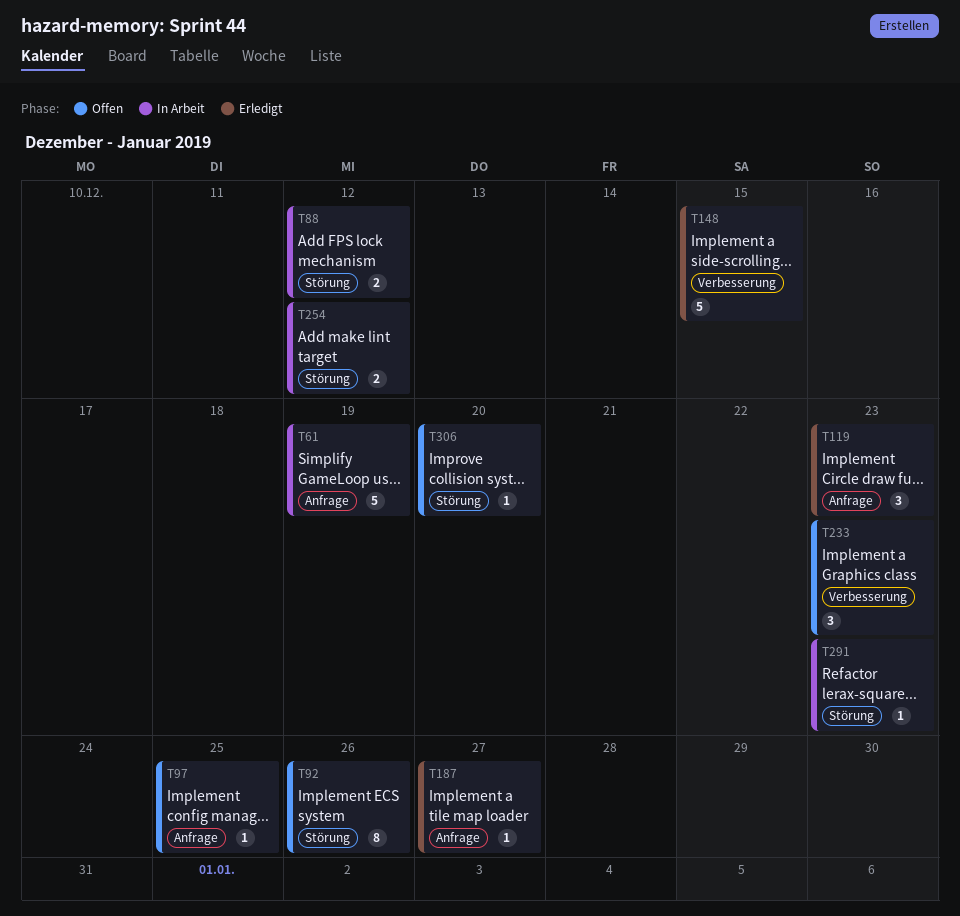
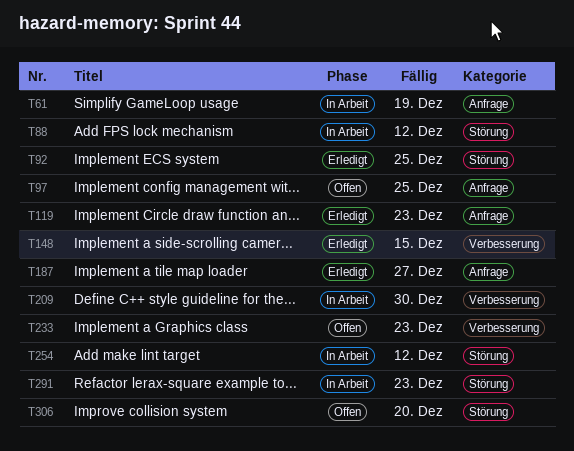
T92, status: Offen -> Erledigt
T92, due: Dec 26 -> Dec 25
T209: none -> present

